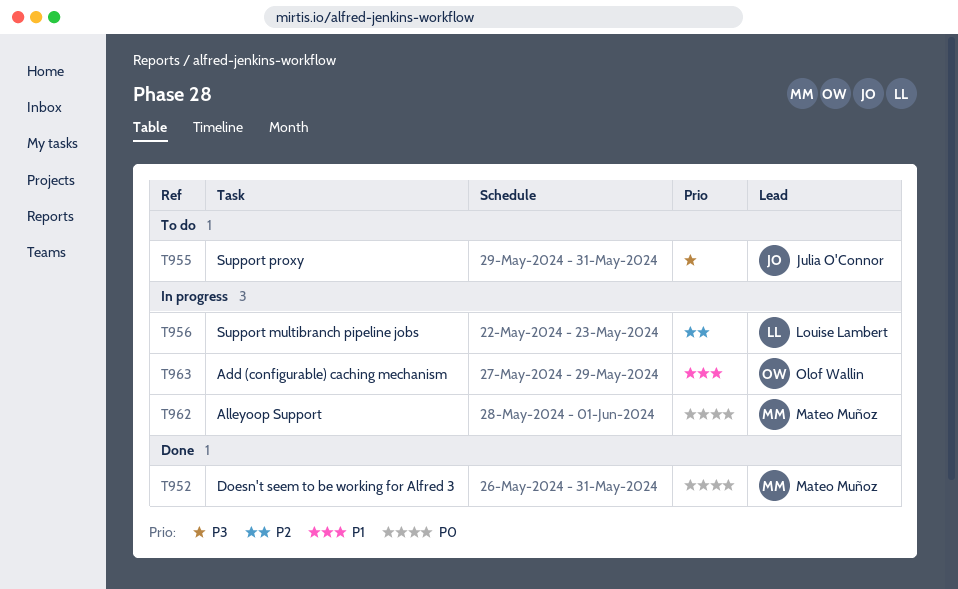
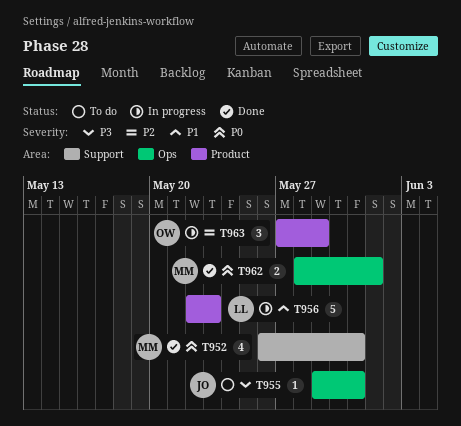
T956, priority: P2 -> P1
T962, status: In progress -> Done
T963, priority: P1 -> P2

